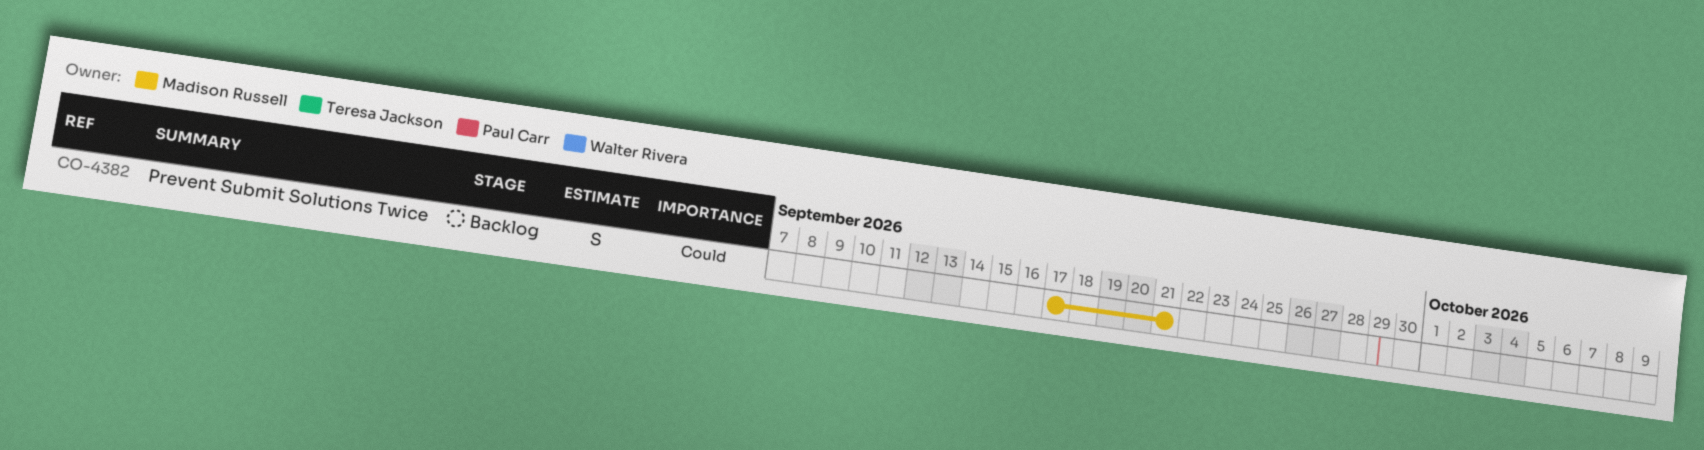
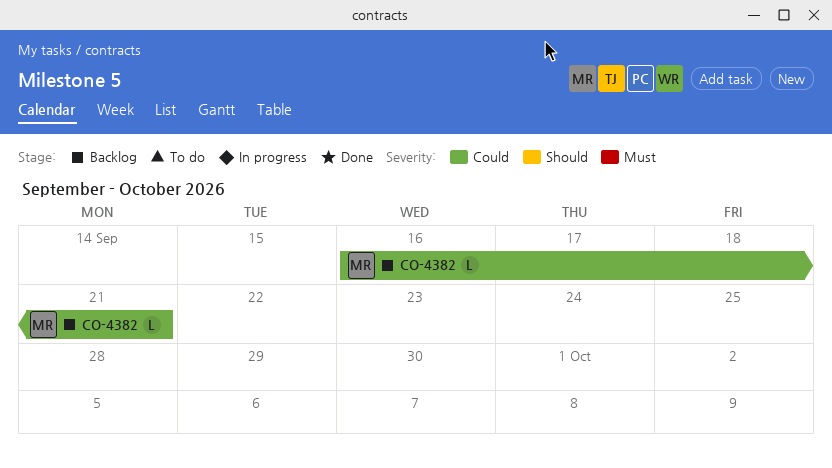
CO-4382, estimate: S -> L
CO-4382, start: Sep 17 -> Sep 16

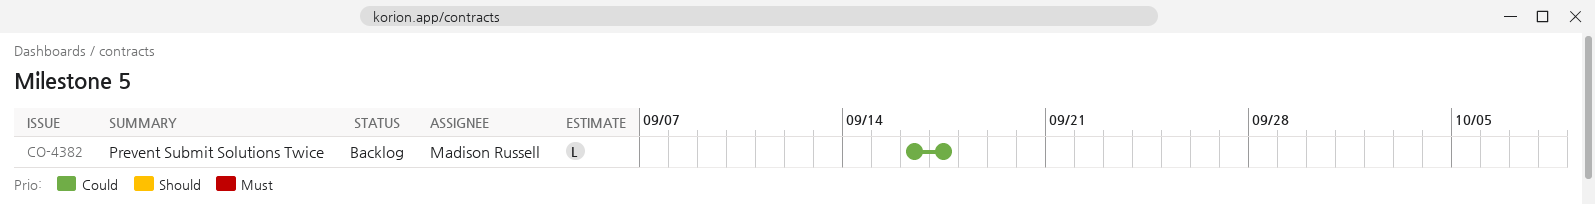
CO-4382, due: Sep 21 -> Sep 17

